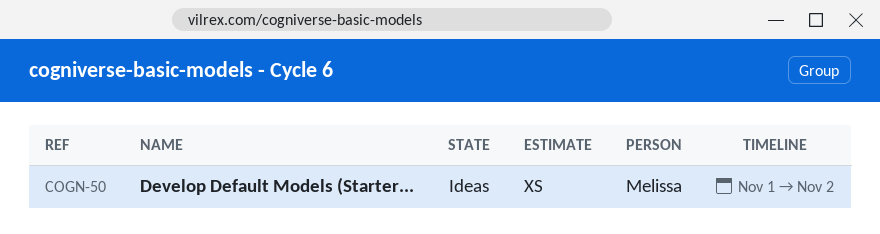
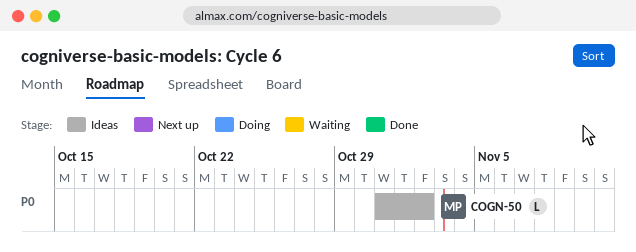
COGN-50, estimate: XS -> L
COGN-50, start: Nov 1 -> Oct 31

